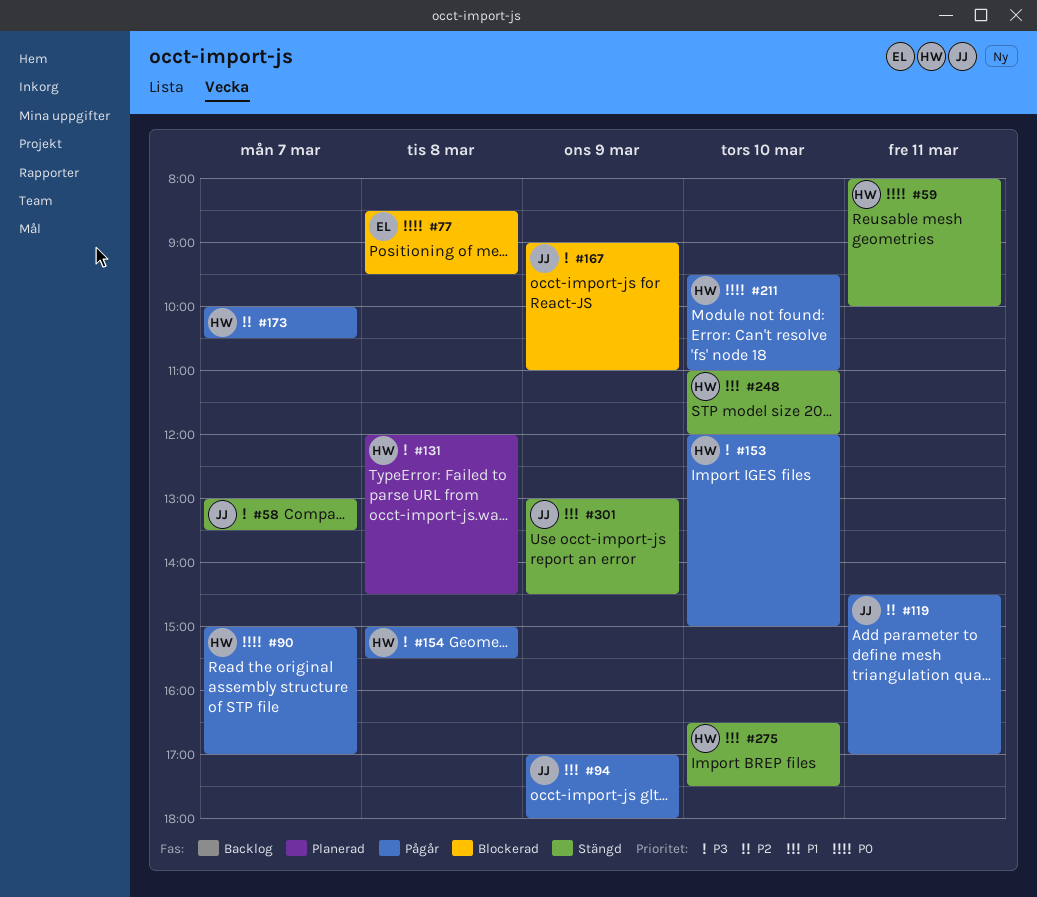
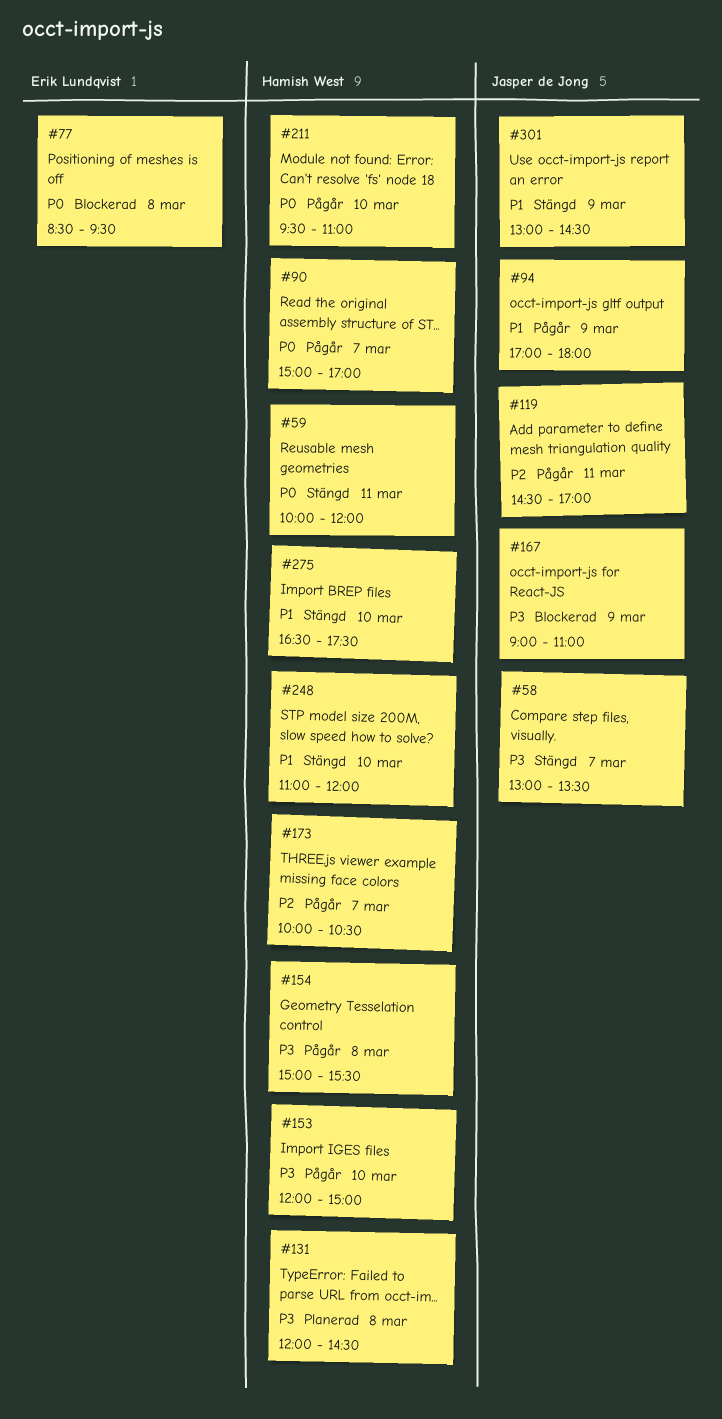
#59, begins: 08:00 -> 10:00
#59, ends: 10:00 -> 12:00

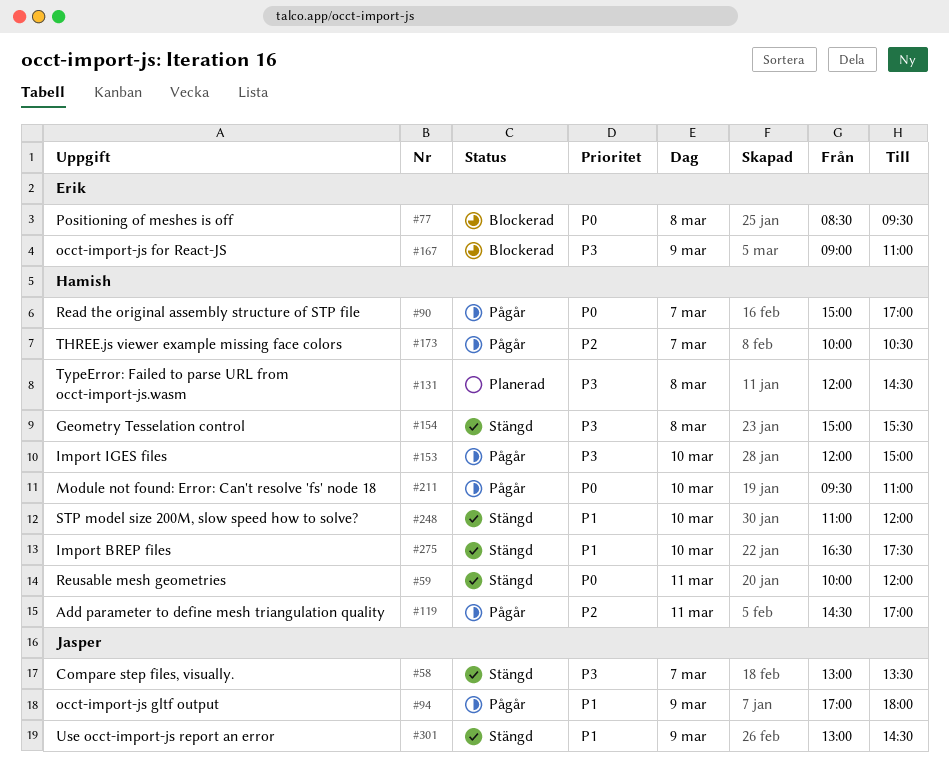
#119, owner: Jasper de Jong -> Hamish West
#154, status: Pågår -> Stängd
#167, owner: Jasper de Jong -> Erik Lundqvist

